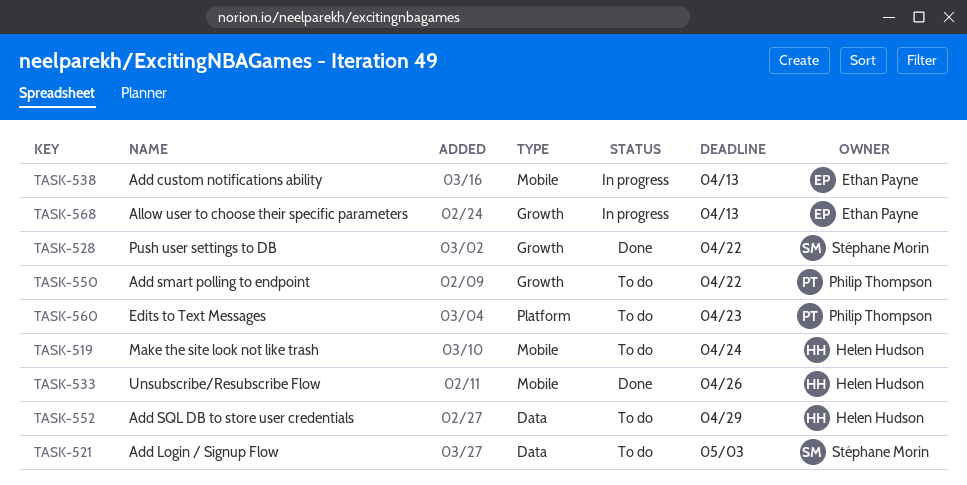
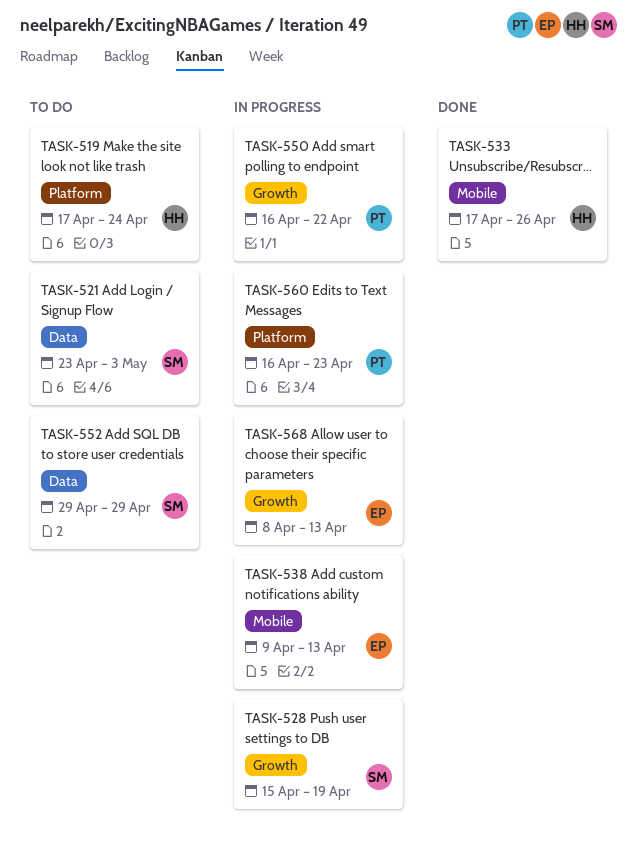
TASK-519, label: Mobile -> Platform
TASK-528, status: Done -> In progress
TASK-528, due: Apr 22 -> Apr 19
TASK-550, status: To do -> In progress
TASK-552, owner: Helen Hudson -> Stéphane Morin
TASK-560, status: To do -> In progress

